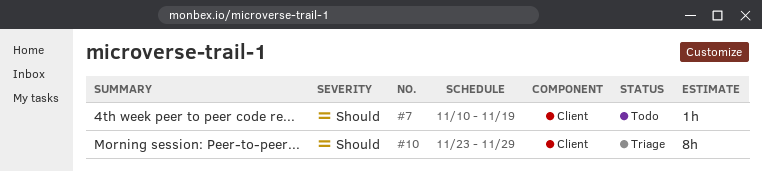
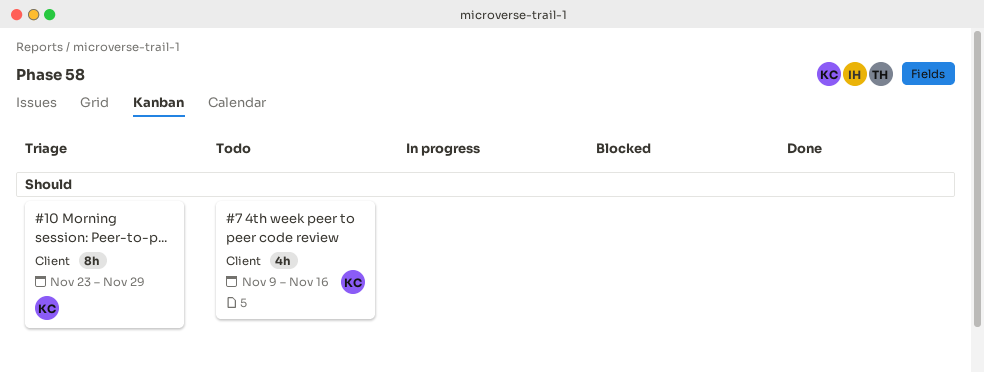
#7, estimate: 1h -> 4h
#7, start: Nov 10 -> Nov 9
#7, due: Nov 19 -> Nov 16

